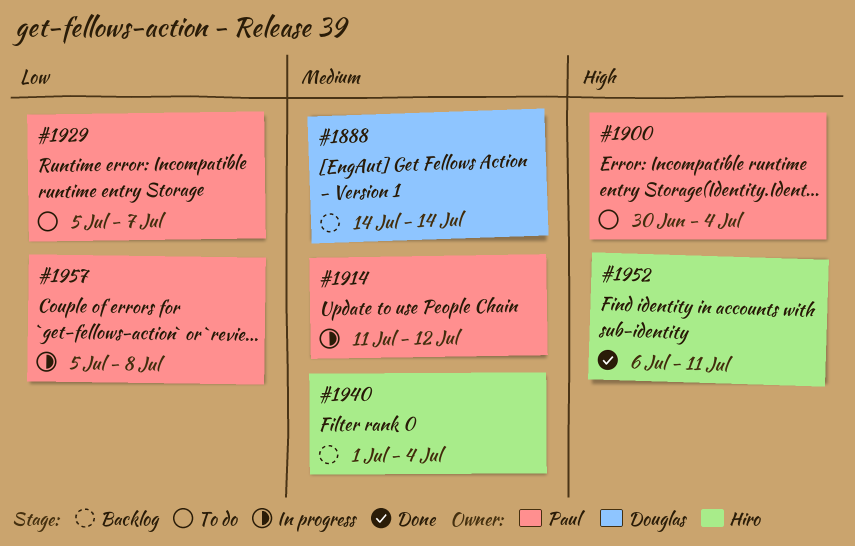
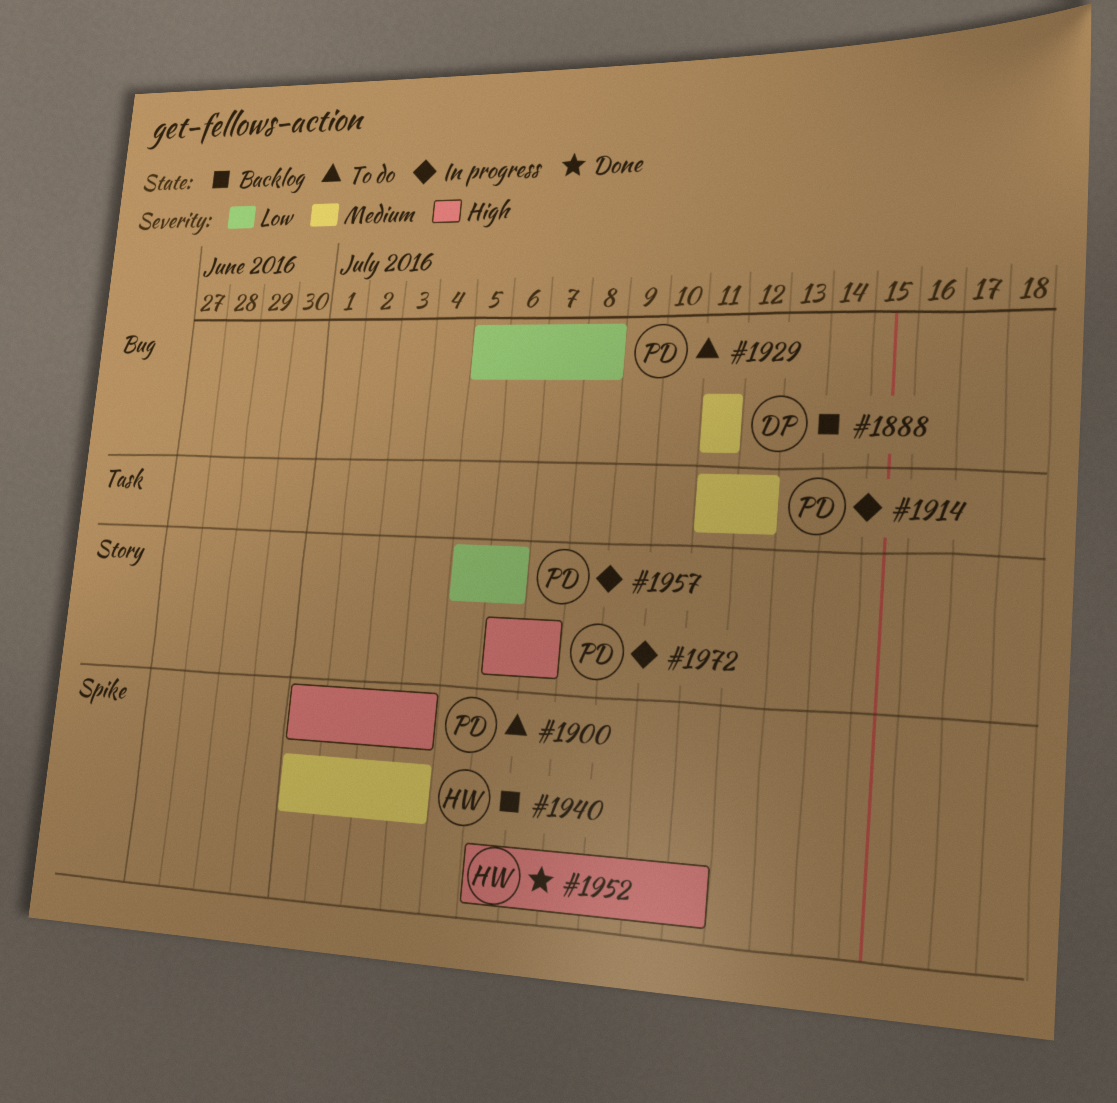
#1888, start: Jul 14 -> Jul 11
#1888, due: Jul 14 -> Jul 11
#1900, start: Jun 30 -> Jul 1
#1929, due: Jul 7 -> Jul 8
#1957, due: Jul 8 -> Jul 6
#1972: none -> present

